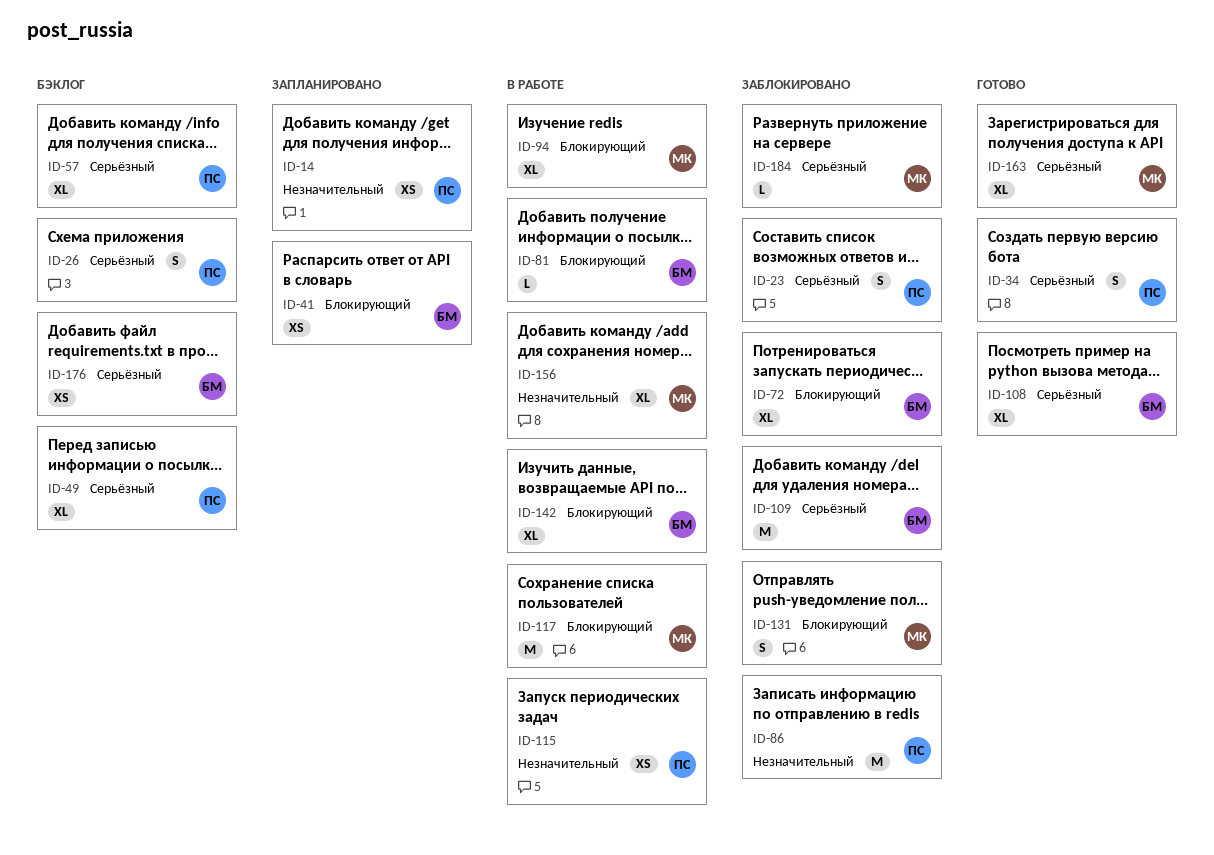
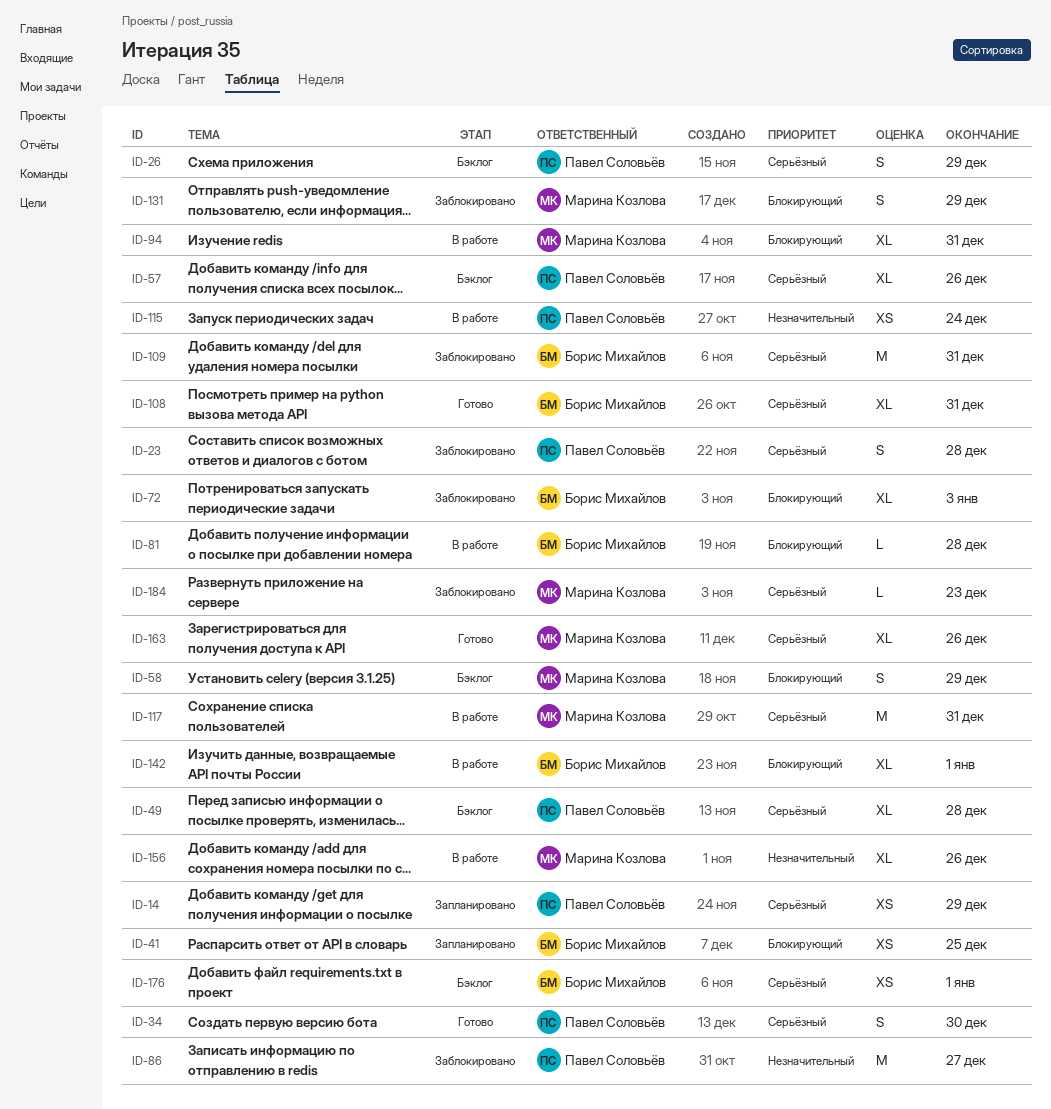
ID-14, priority: Незначительный -> Серьёзный
ID-58: none -> present
ID-117, priority: Блокирующий -> Серьёзный

